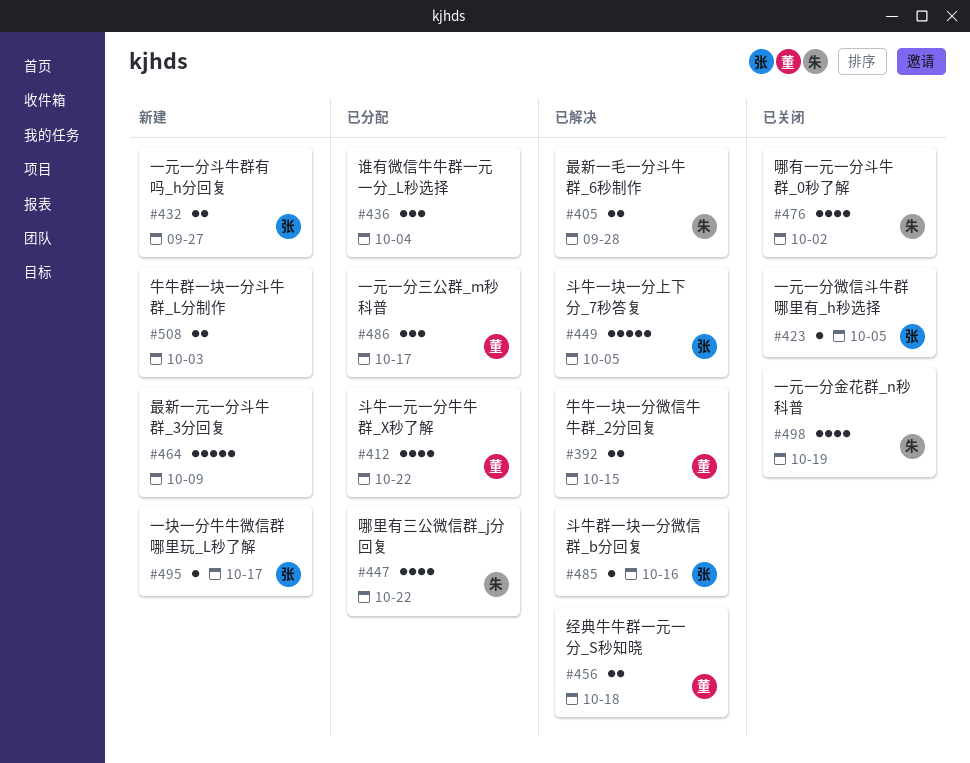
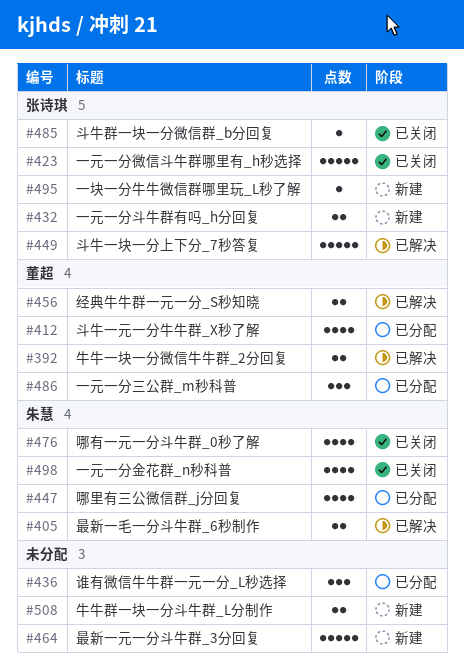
#423, estimate: 1 -> 5
#485, status: 已解决 -> 已关闭

